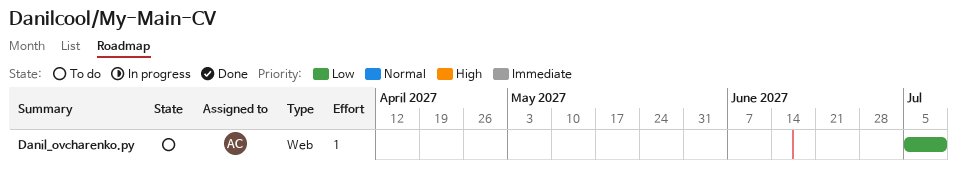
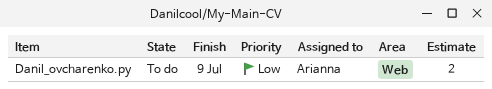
Danil_ovcharenko.py, estimate: 1 -> 2

